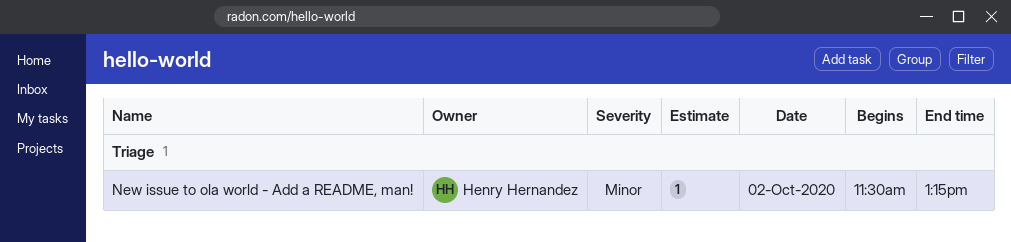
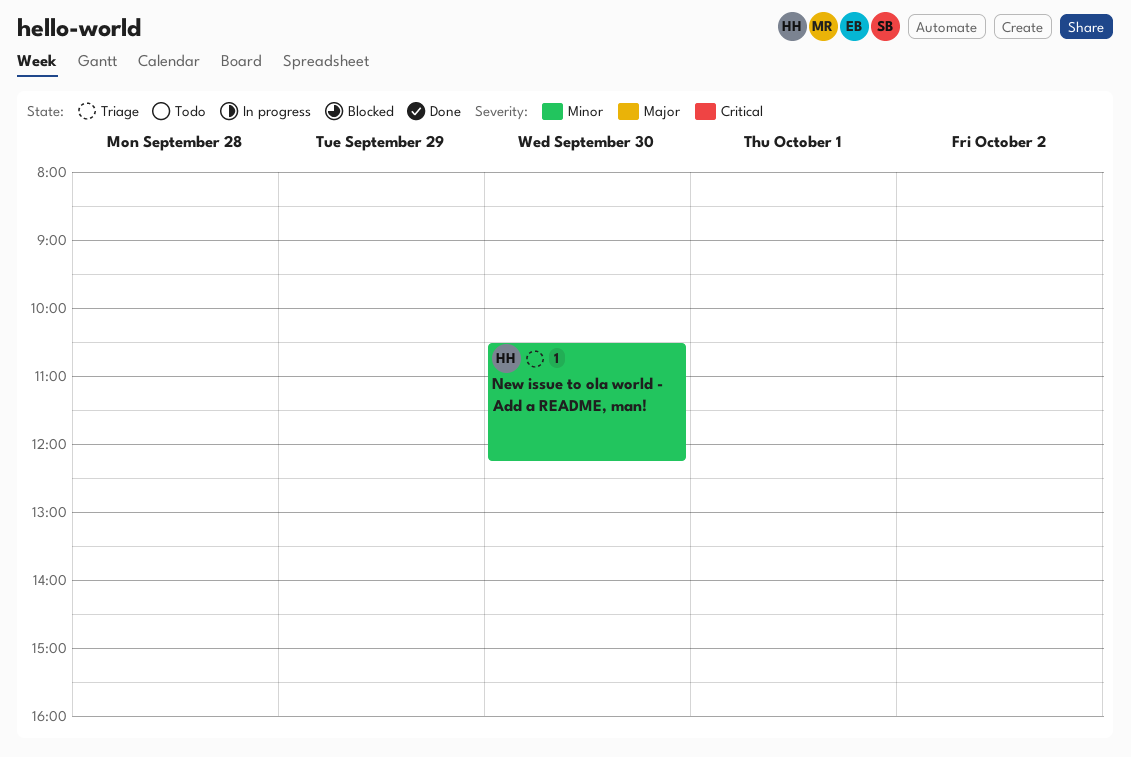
New issue to ola world - Add a README, man!, day: Oct 2 -> Sep 30
New issue to ola world - Add a README, man!, begins: 11:30 -> 10:30
New issue to ola world - Add a README, man!, ends: 13:15 -> 12:15

